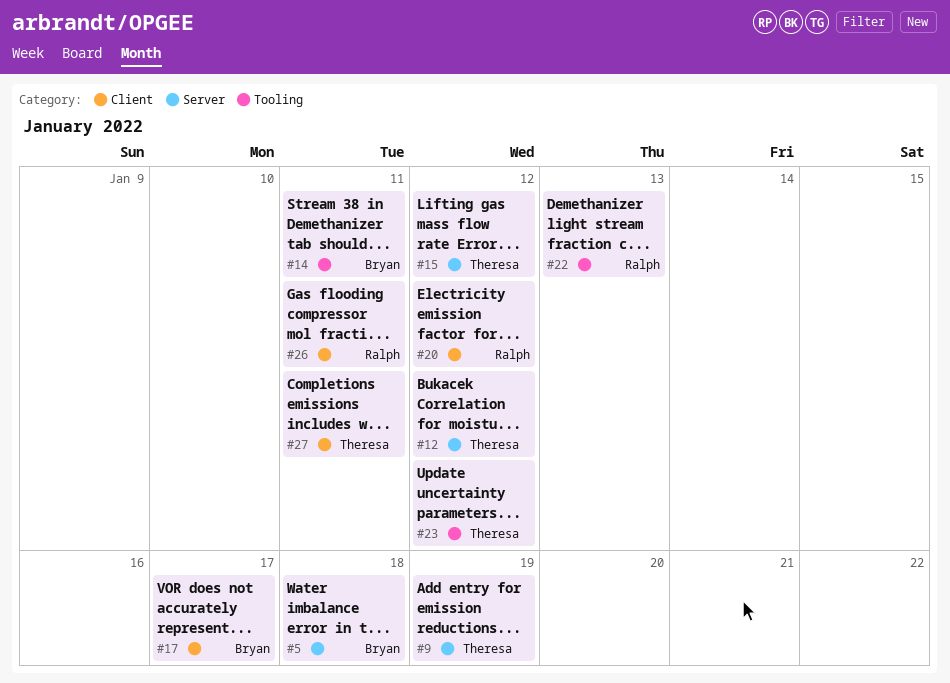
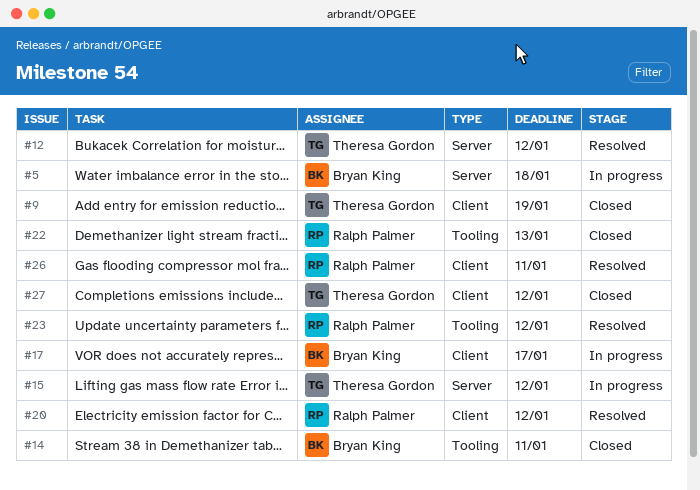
#9, label: Server -> Client
#23, owner: Theresa Gordon -> Ralph Palmer
#27, due: Jan 11 -> Jan 12

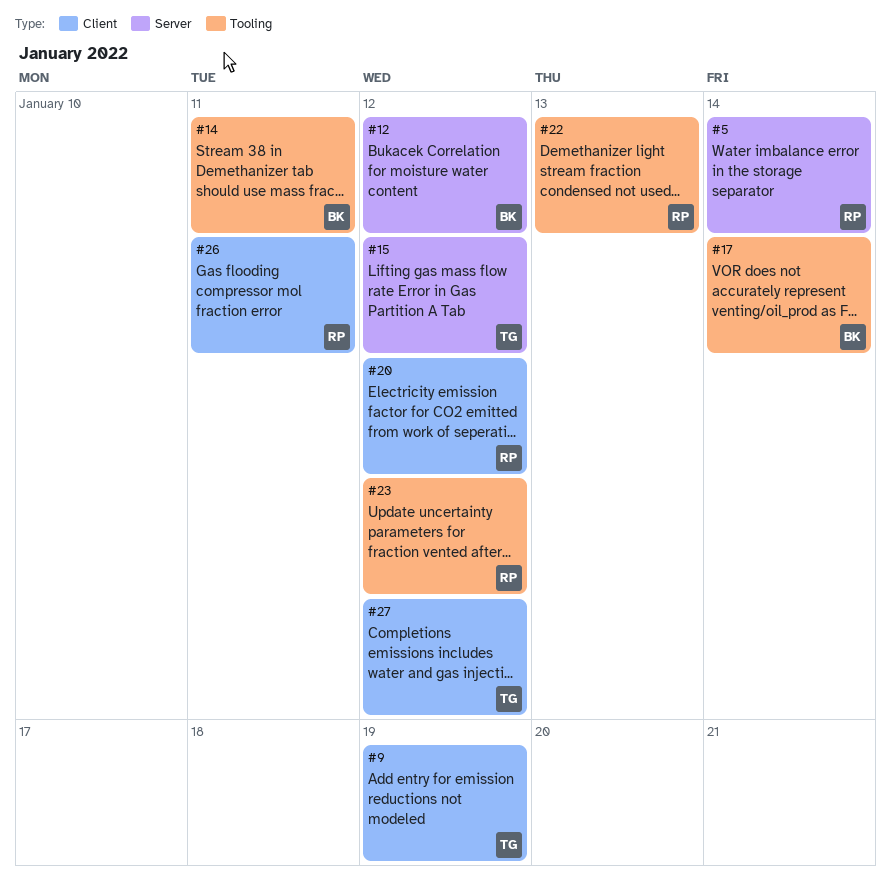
#5, owner: Bryan King -> Ralph Palmer
#5, due: Jan 18 -> Jan 14
#12, owner: Theresa Gordon -> Bryan King
#17, label: Client -> Tooling
#17, due: Jan 17 -> Jan 14

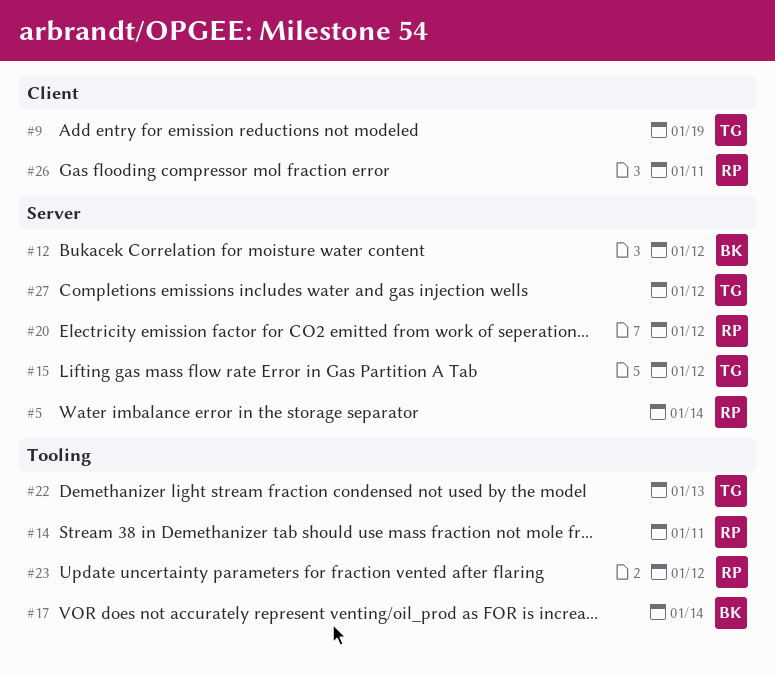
#14, owner: BK -> RP
#20, label: Client -> Server
#22, owner: RP -> TG
#27, label: Client -> Server

